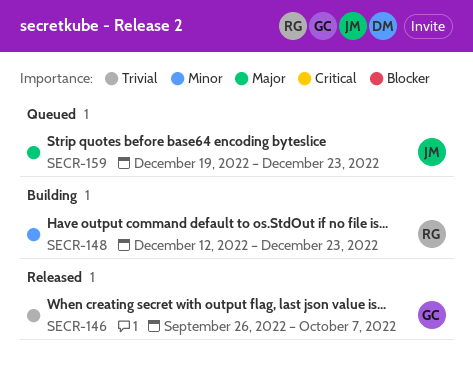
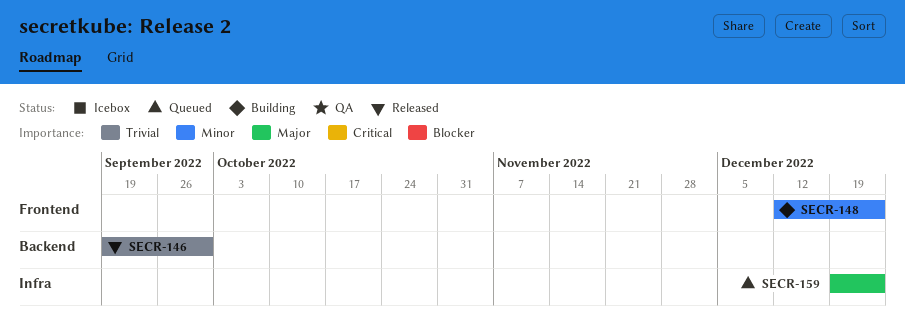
SECR-146, start: Sep 26 -> Sep 19
SECR-146, due: Oct 7 -> Sep 30

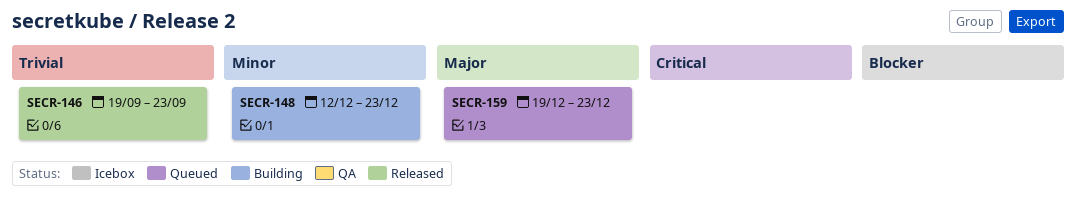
SECR-146, due: Sep 30 -> Sep 23

